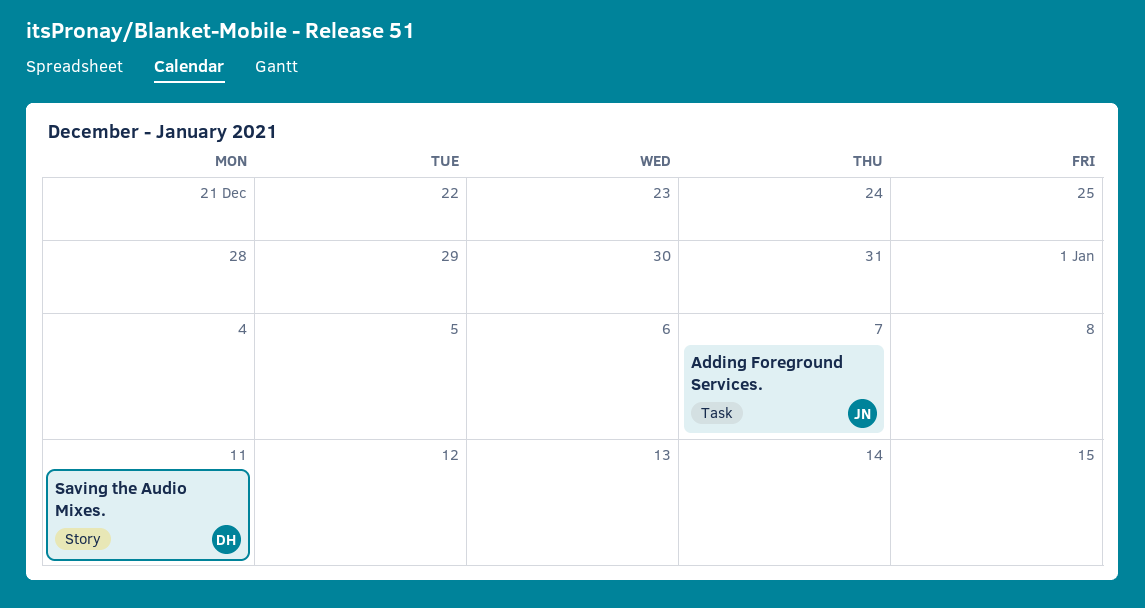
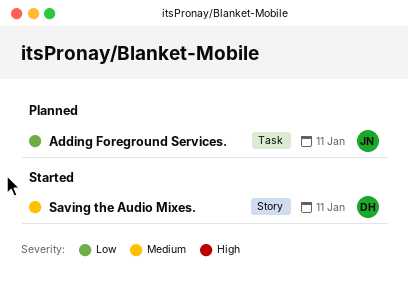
Adding Foreground Services., due: Jan 7 -> Jan 11

